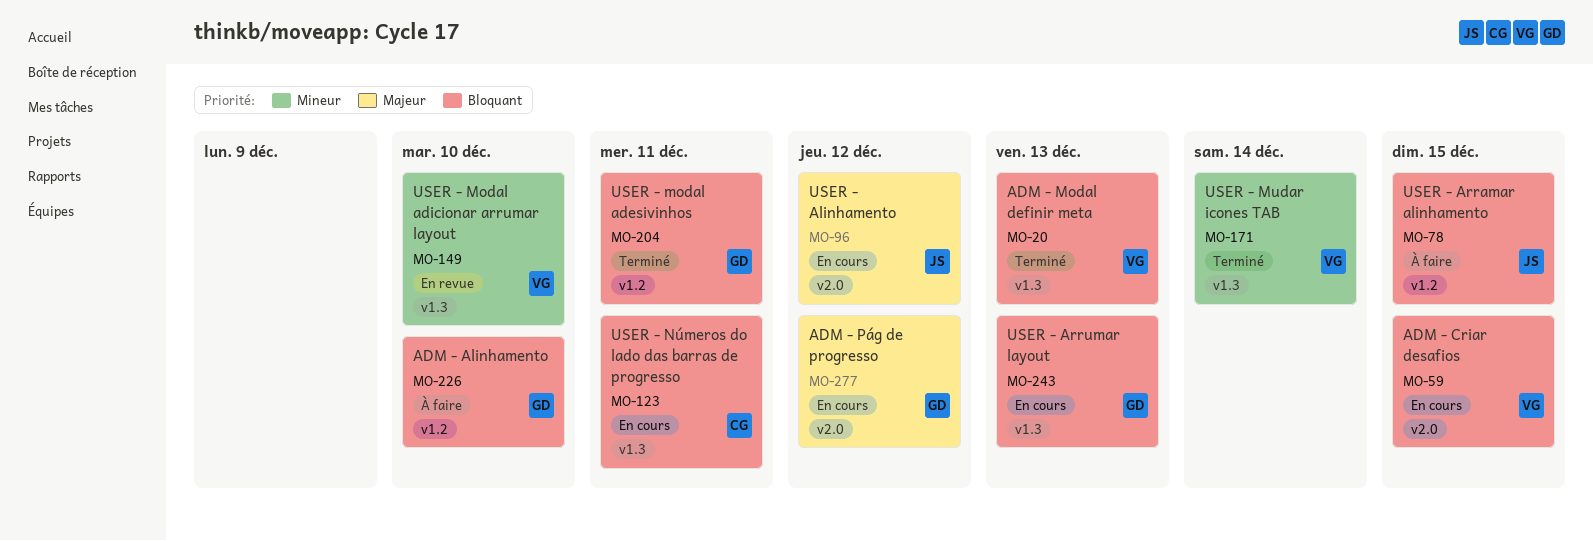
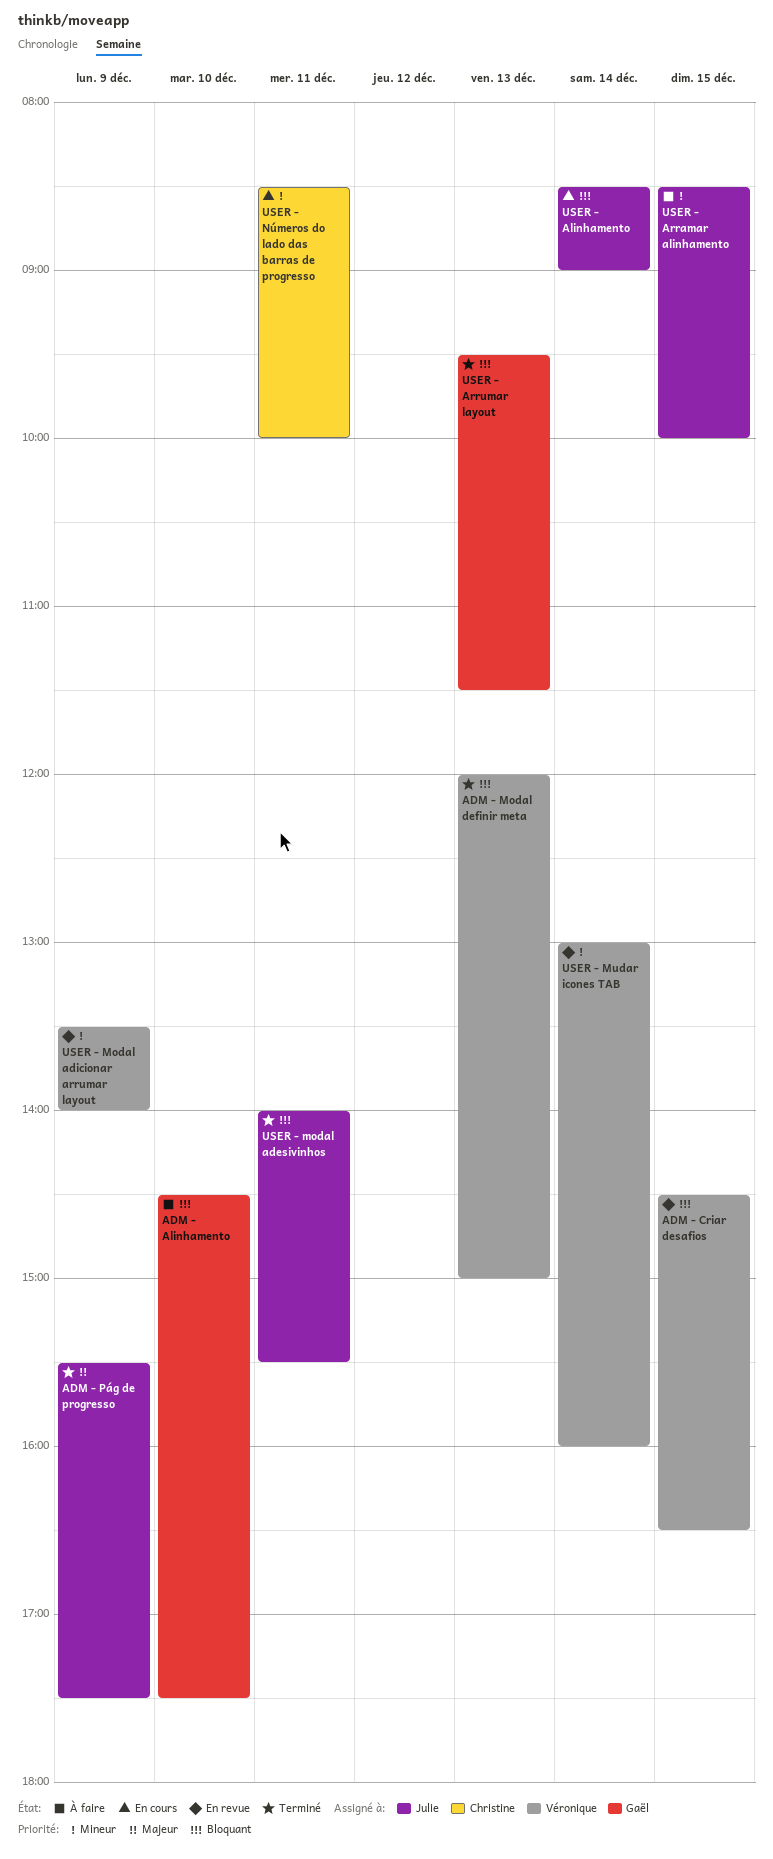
ADM - Criar desafios, status: En cours -> En revue
ADM - Pág de progresso, status: En cours -> Terminé
ADM - Pág de progresso, owner: Gaël -> Julie
ADM - Pág de progresso, day: Dec 12 -> Dec 9
USER - Alinhamento, priority: Majeur -> Bloquant
USER - Alinhamento, day: Dec 12 -> Dec 14
USER - Arramar alinhamento, priority: Bloquant -> Mineur
USER - Arrumar layout, status: En cours -> Terminé
USER - modal adesivinhos, owner: Gaël -> Julie
USER - Modal adicionar arrumar layout, day: Dec 10 -> Dec 9
USER - Mudar icones TAB, status: Terminé -> En revue
USER - Números do lado das barras de progresso, priority: Bloquant -> Mineur

